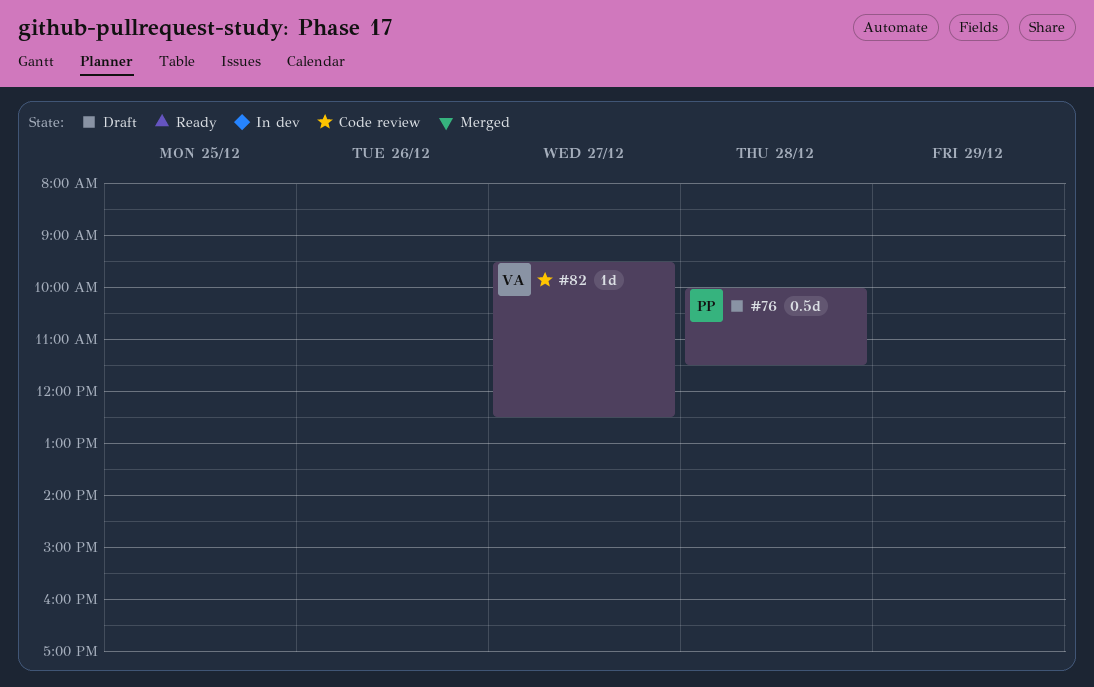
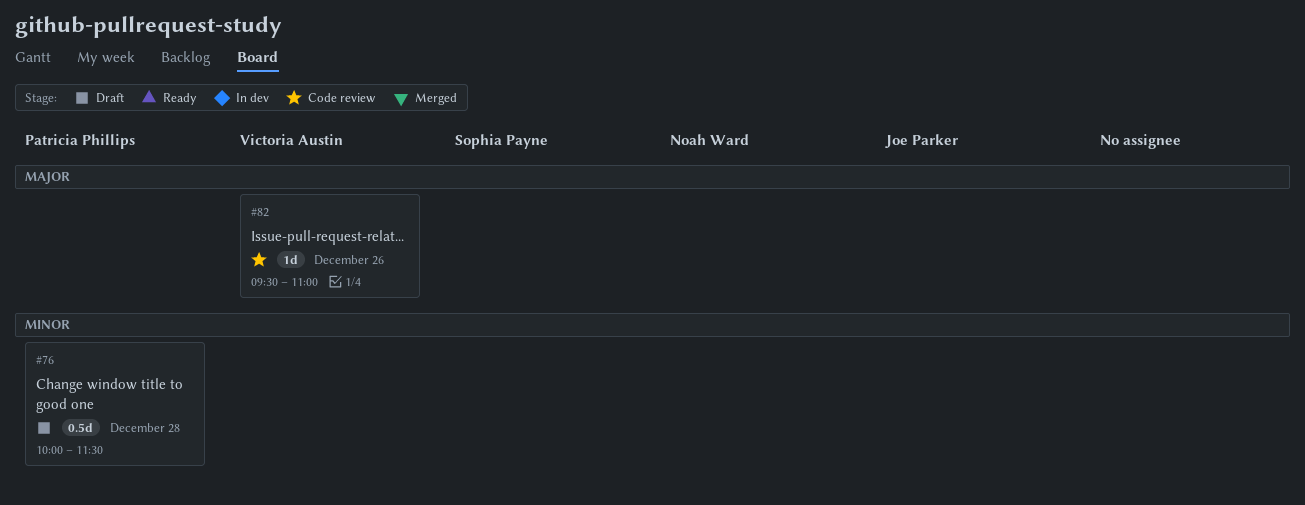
#82, day: Dec 27 -> Dec 26
#82, ends: 12:30 -> 11:00

